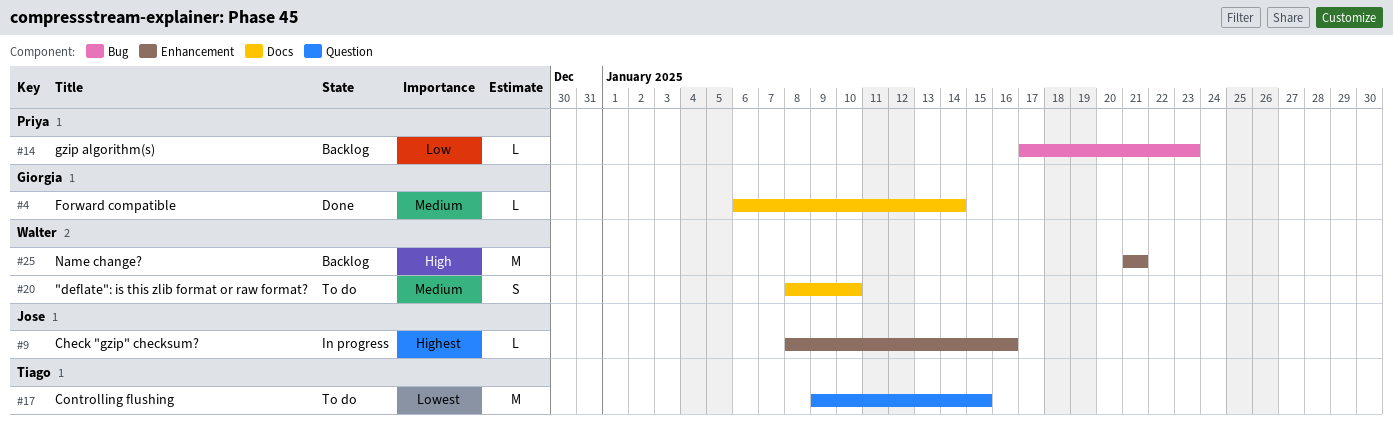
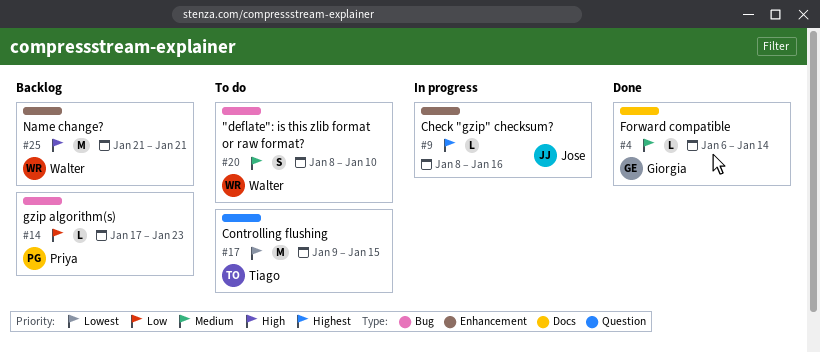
#20, label: Docs -> Bug

